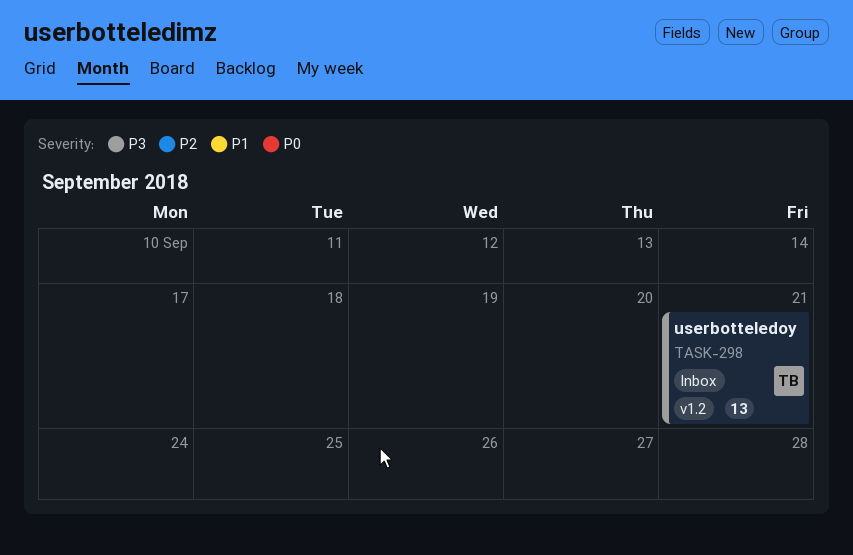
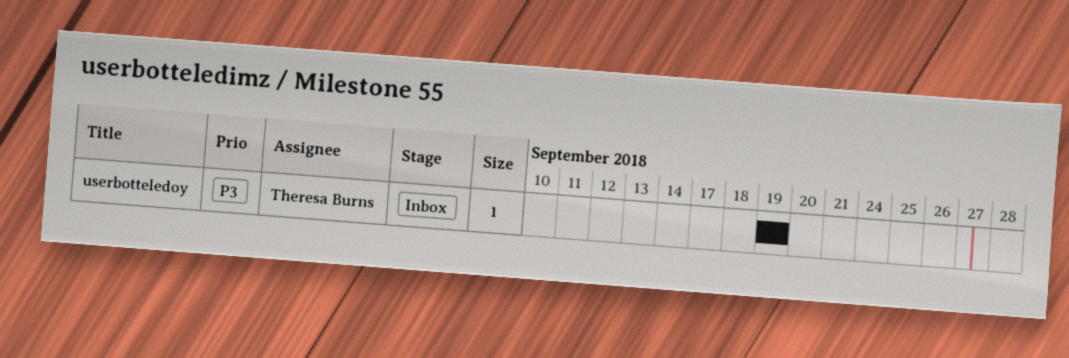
userbotteledoy, estimate: 13 -> 1
userbotteledoy, due: Sep 21 -> Sep 19

